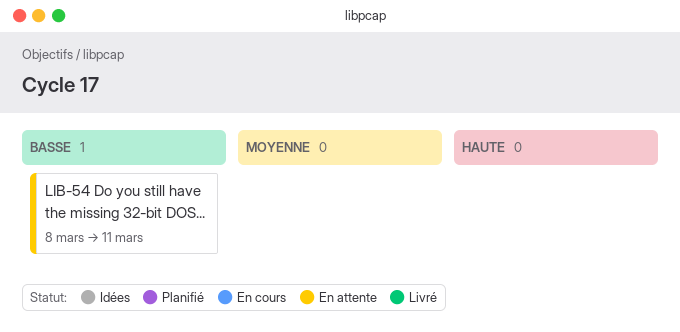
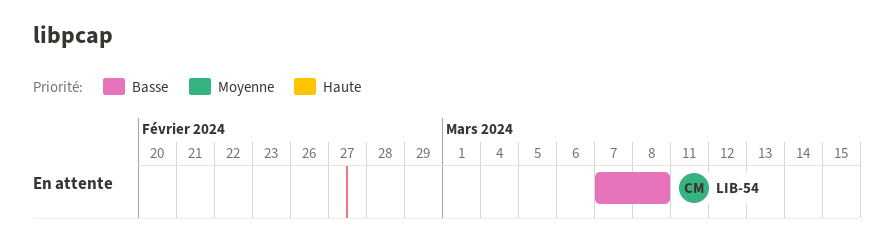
LIB-54, start: Mar 8 -> Mar 7
LIB-54, due: Mar 11 -> Mar 8

